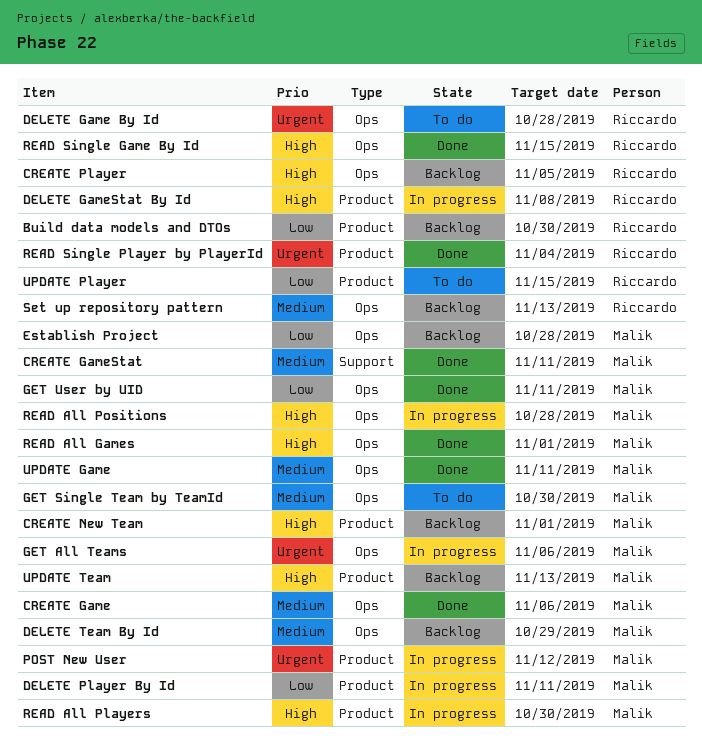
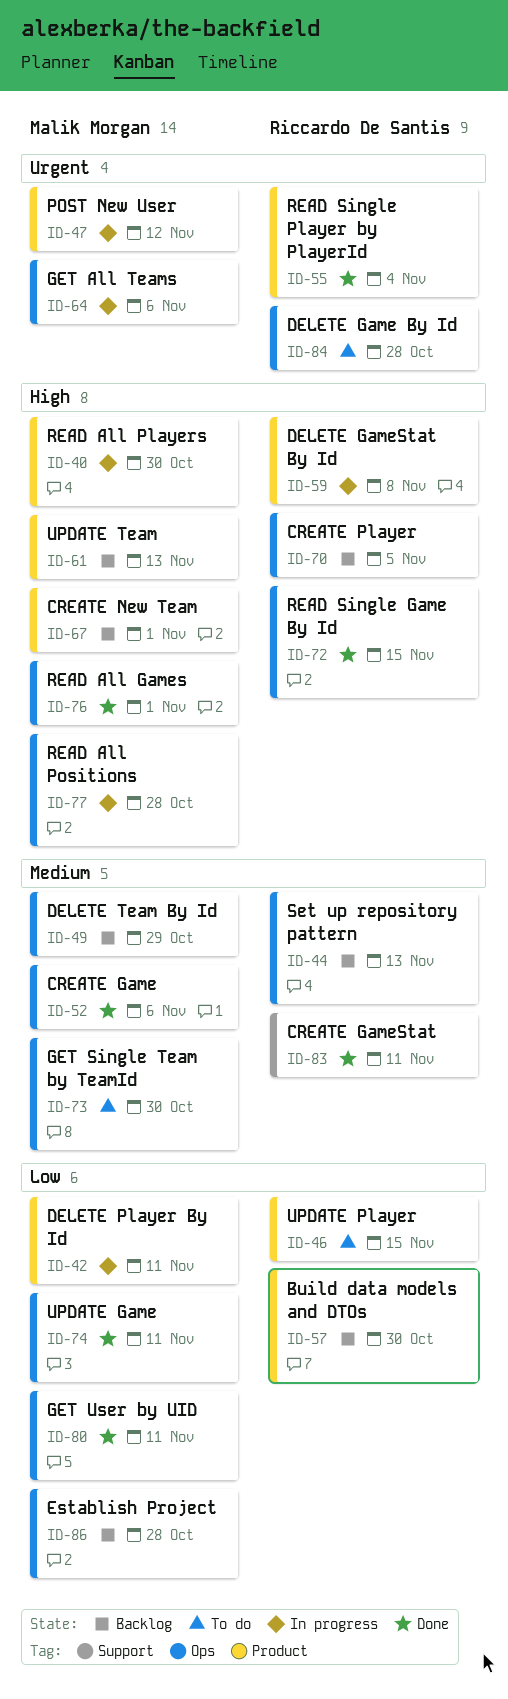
CREATE GameStat, owner: Malik Morgan -> Riccardo De Santis
UPDATE Game, priority: Medium -> Low

